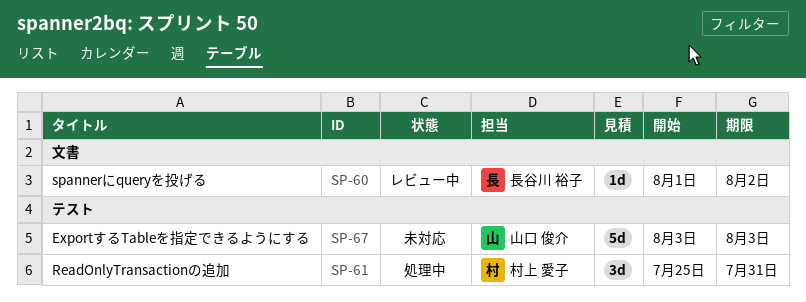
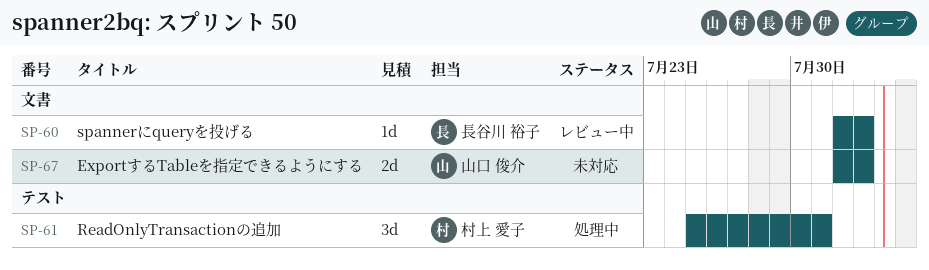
SP-67, label: テスト -> 文書
SP-67, estimate: 5d -> 2d
SP-67, start: Aug 3 -> Aug 1
SP-67, due: Aug 3 -> Aug 2

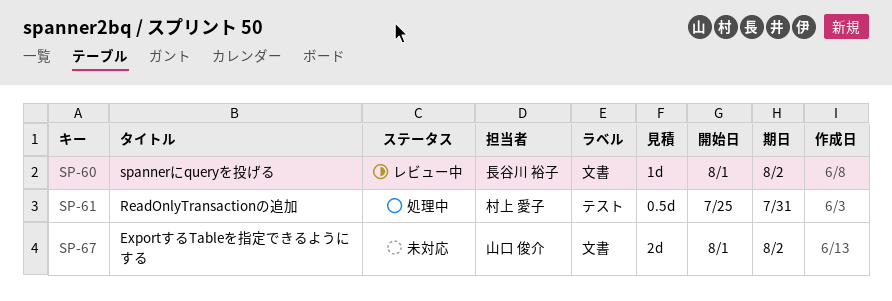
SP-61, estimate: 3d -> 0.5d

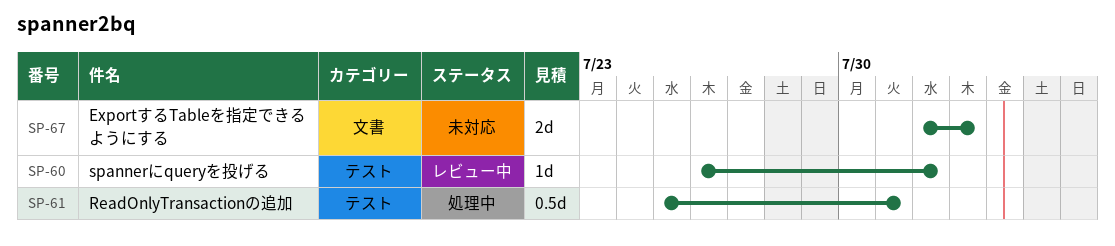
SP-60, label: 文書 -> テスト
SP-60, start: Aug 1 -> Jul 26
SP-60, due: Aug 2 -> Aug 1

